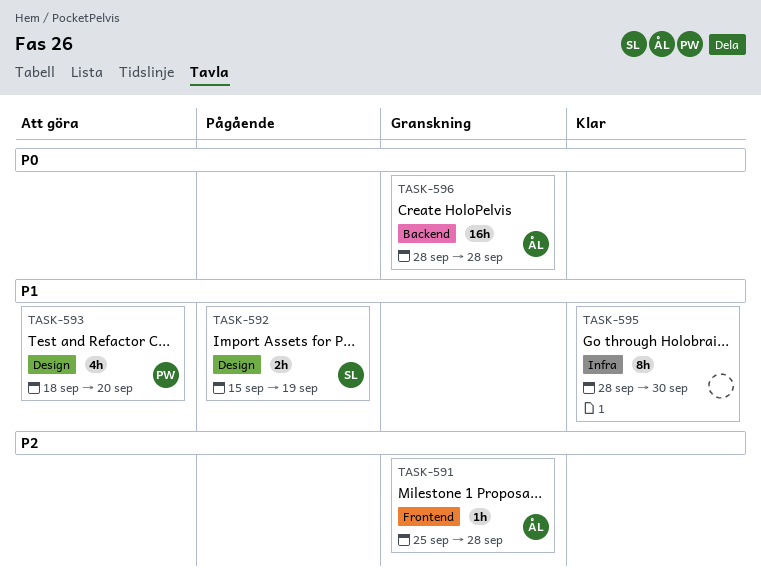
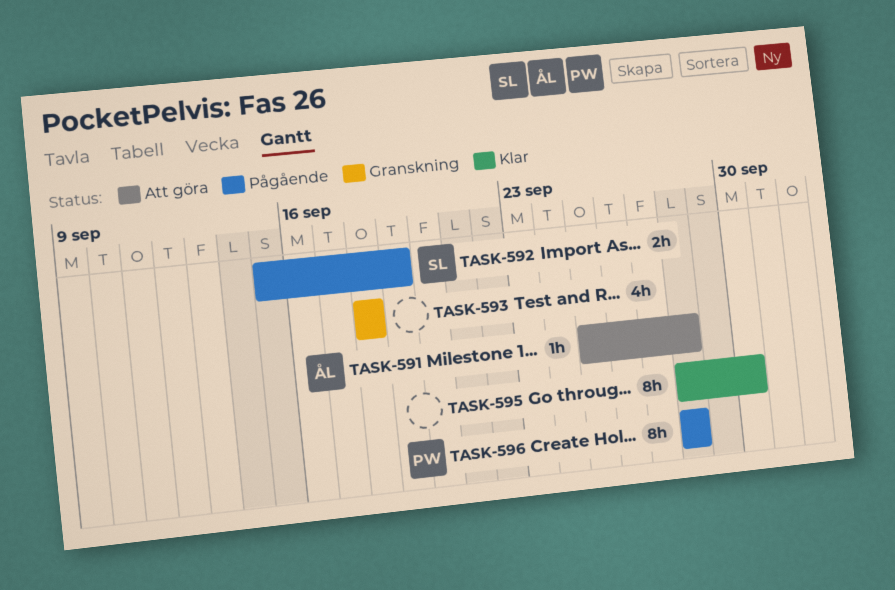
TASK-591, status: Granskning -> Att göra
TASK-593, status: Att göra -> Granskning
TASK-593, owner: PW -> none
TASK-593, due: Sep 20 -> Sep 18
TASK-596, status: Granskning -> Pågående
TASK-596, owner: ÅL -> PW
TASK-596, estimate: 16h -> 8h

